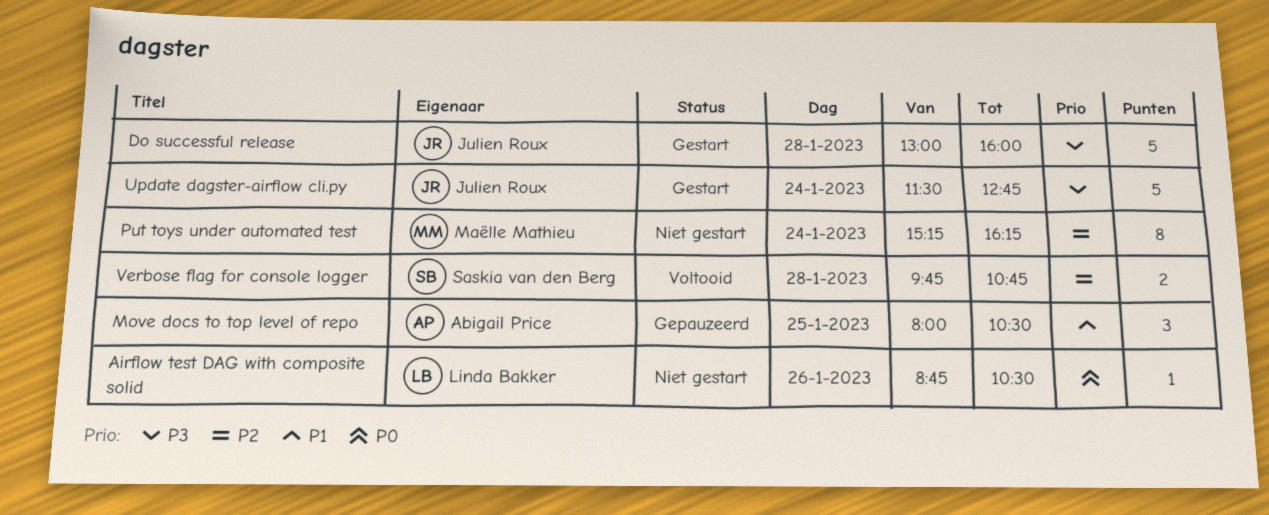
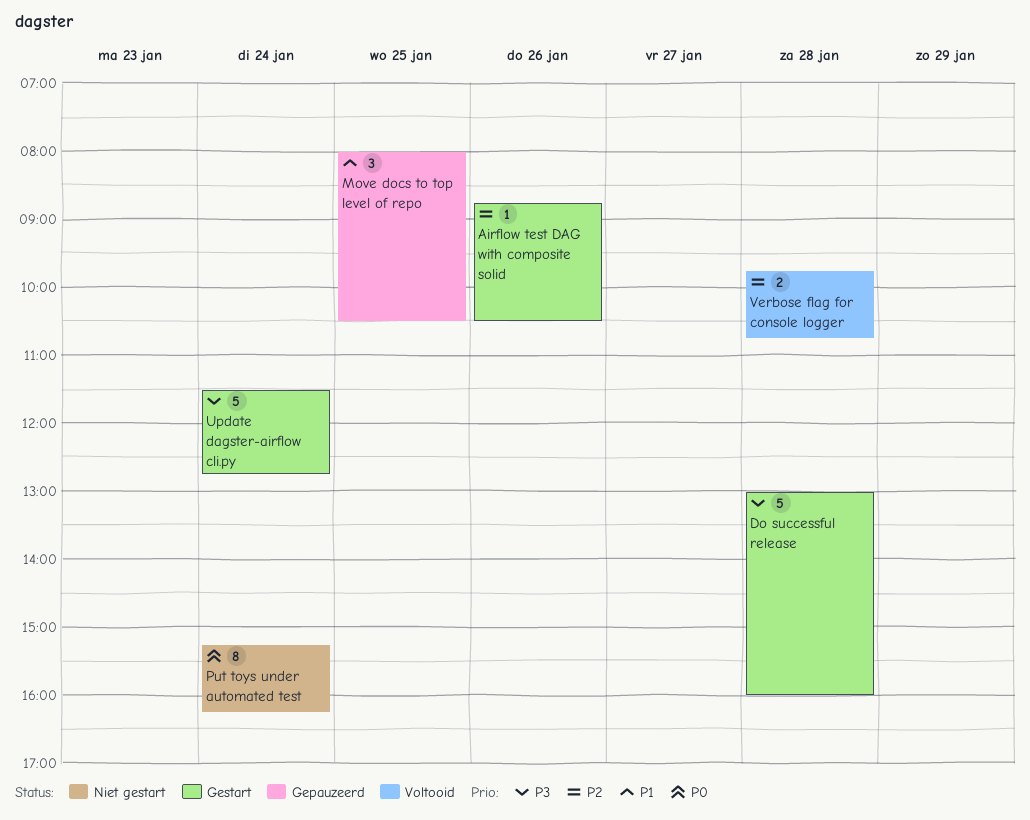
Airflow test DAG with composite solid, status: Niet gestart -> Gestart
Airflow test DAG with composite solid, priority: P0 -> P2
Put toys under automated test, priority: P2 -> P0

